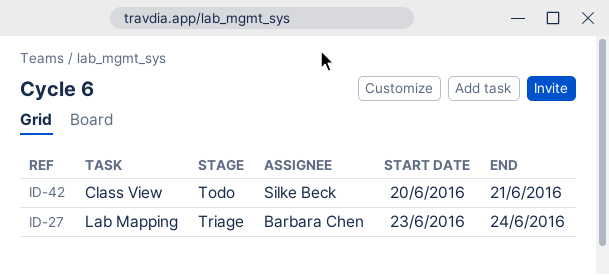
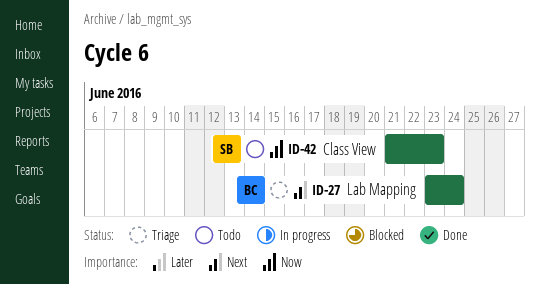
ID-42, start: Jun 20 -> Jun 21
ID-42, due: Jun 21 -> Jun 23

